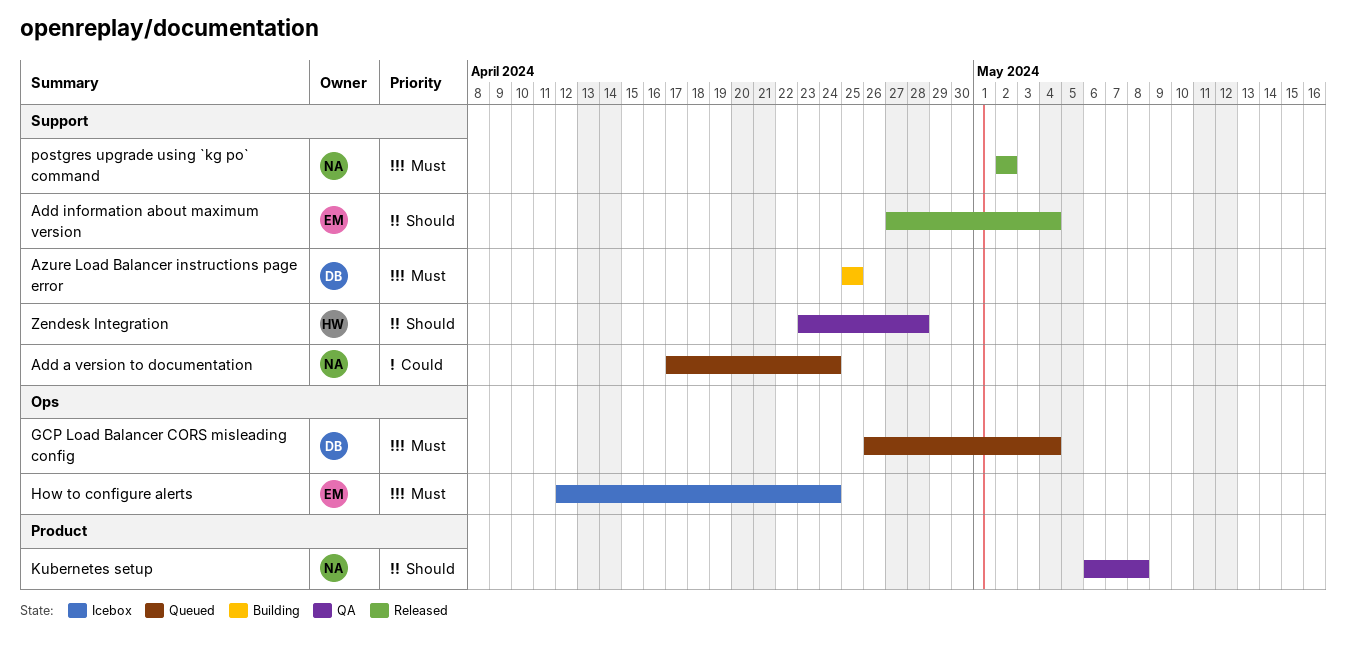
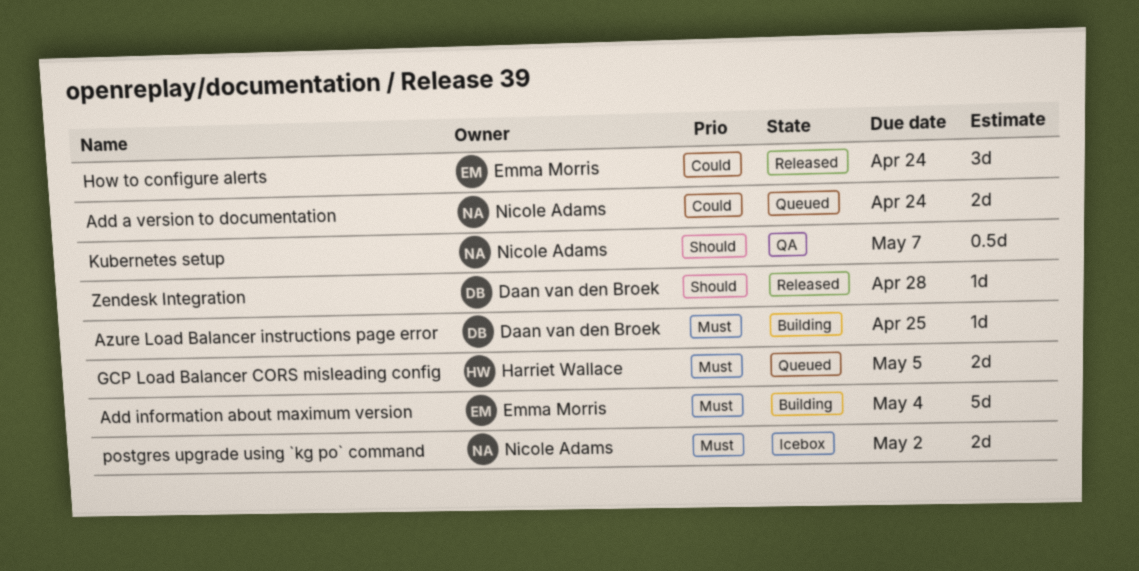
Add information about maximum version, status: Released -> Building
Add information about maximum version, priority: Should -> Must
GCP Load Balancer CORS misleading config, owner: Daan van den Broek -> Harriet Wallace
GCP Load Balancer CORS misleading config, due: May 4 -> May 5
How to configure alerts, status: Icebox -> Released
How to configure alerts, priority: Must -> Could
Kubernetes setup, due: May 8 -> May 7
postgres upgrade using `kg po` command, status: Released -> Icebox
Zendesk Integration, status: QA -> Released
Zendesk Integration, owner: Harriet Wallace -> Daan van den Broek

